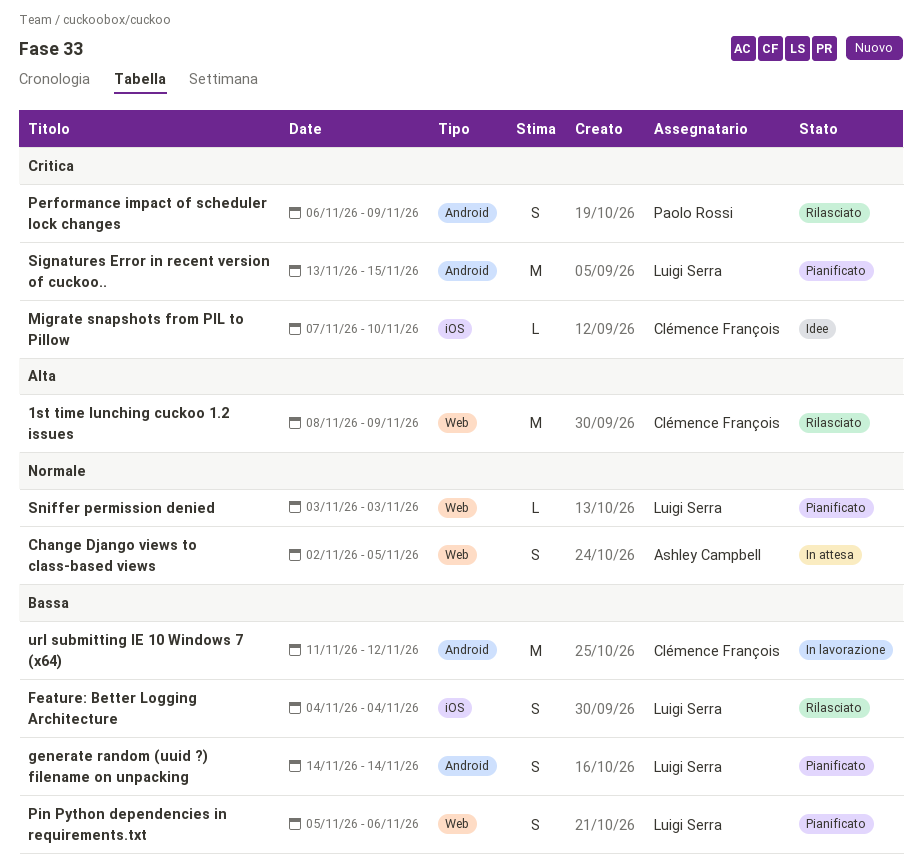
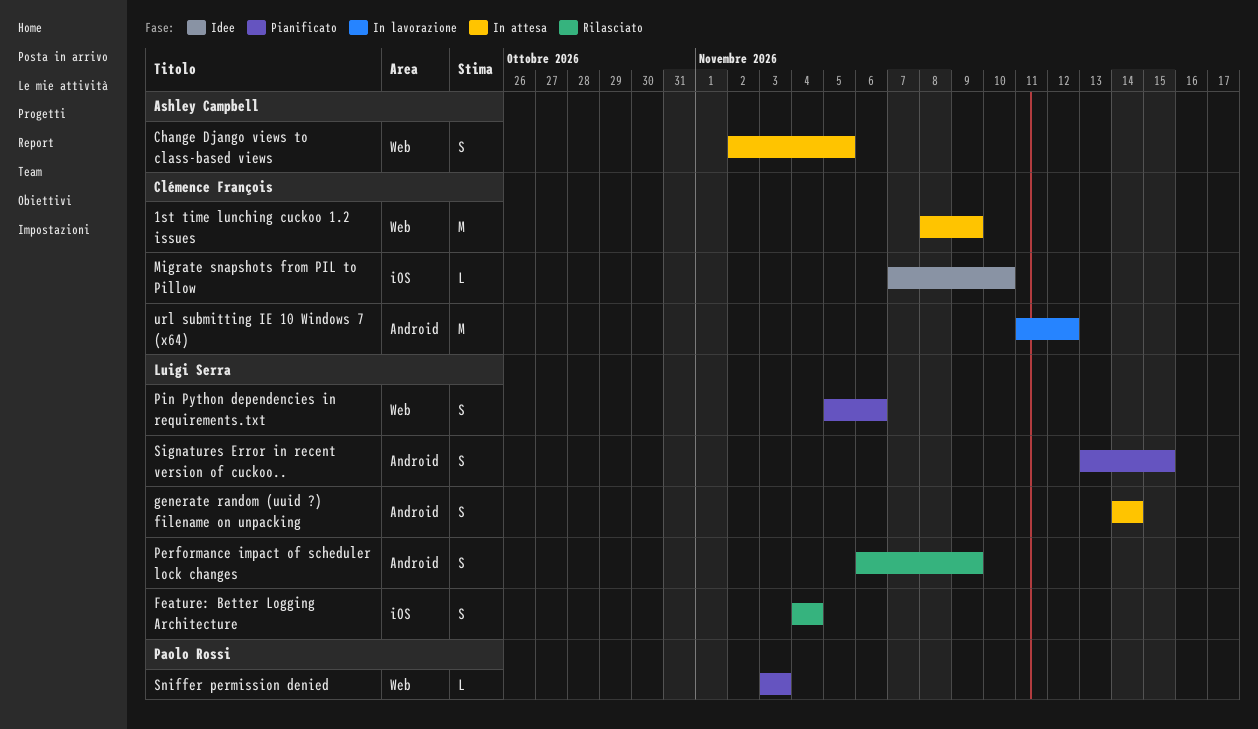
1st time lunching cuckoo 1.2 issues, status: Rilasciato -> In attesa
generate random (uuid ?) filename on unpacking, status: Pianificato -> In attesa
Performance impact of scheduler lock changes, owner: Paolo Rossi -> Luigi Serra
Signatures Error in recent version of cuckoo.., estimate: M -> S
Sniffer permission denied, owner: Luigi Serra -> Paolo Rossi

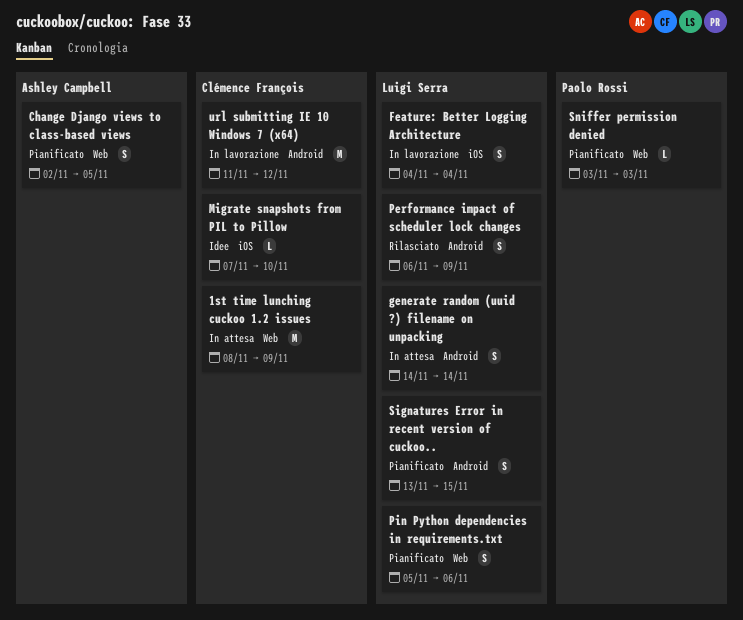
Change Django views to class-based views, status: In attesa -> Pianificato
Feature: Better Logging Architecture, status: Rilasciato -> In lavorazione

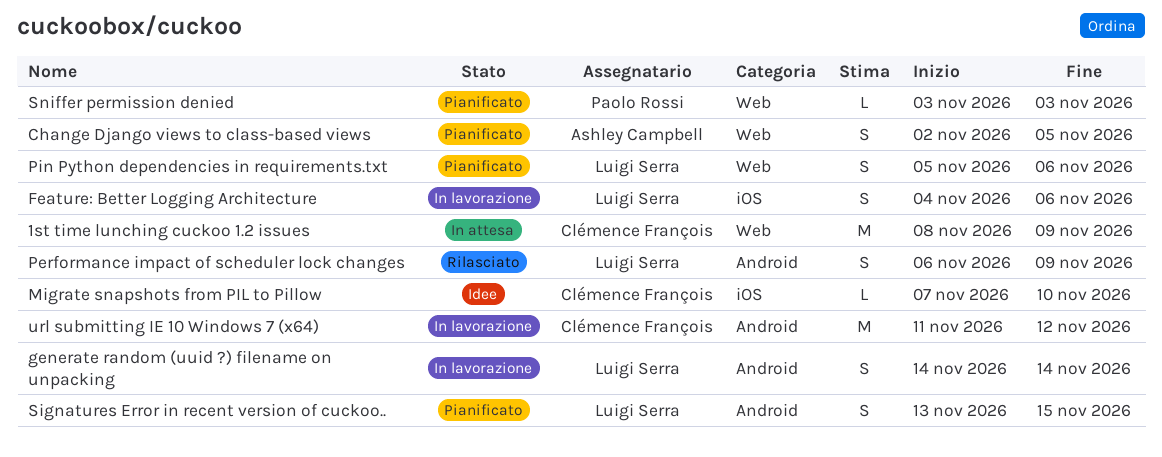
Feature: Better Logging Architecture, due: Nov 4 -> Nov 6
generate random (uuid ?) filename on unpacking, status: In attesa -> In lavorazione

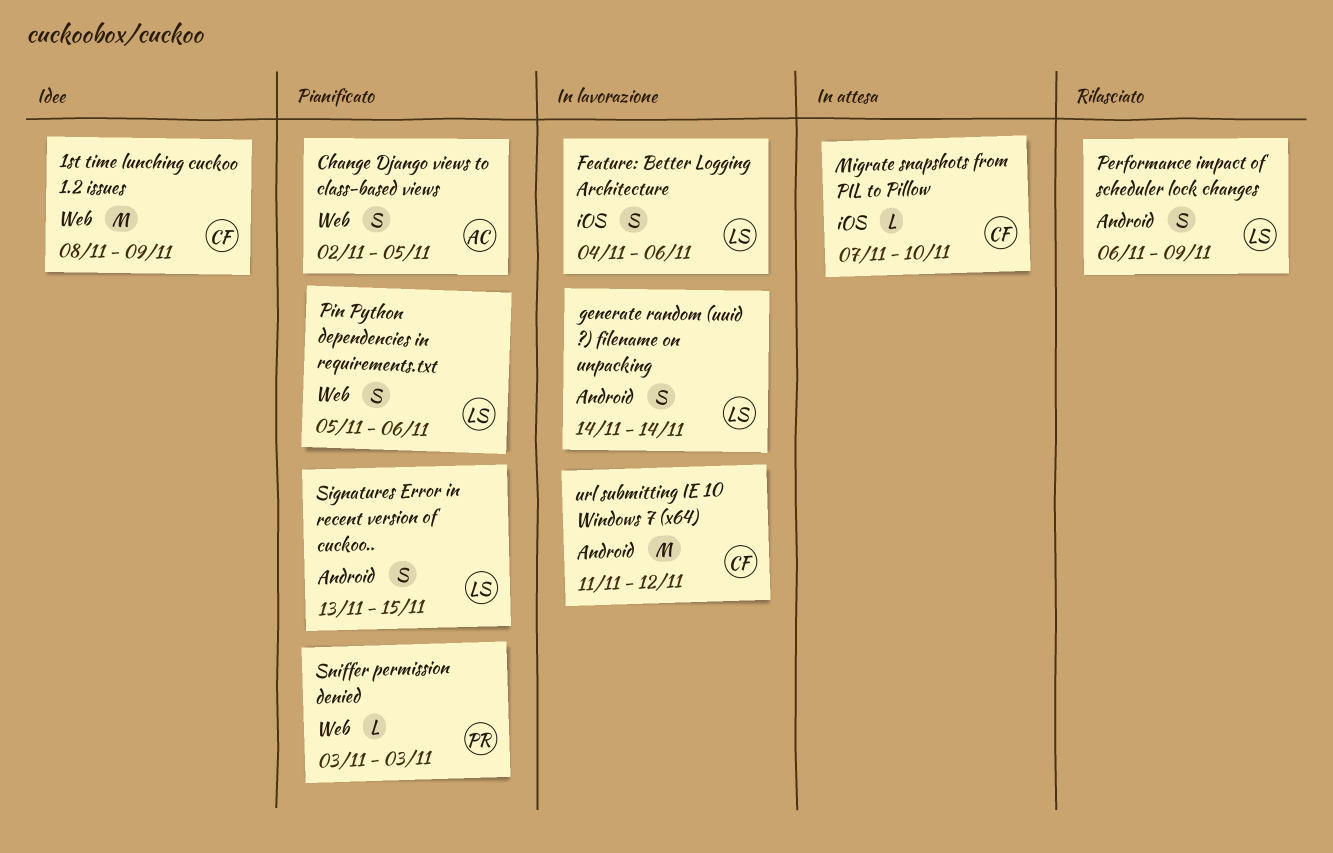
1st time lunching cuckoo 1.2 issues, status: In attesa -> Idee
Migrate snapshots from PIL to Pillow, status: Idee -> In attesa

